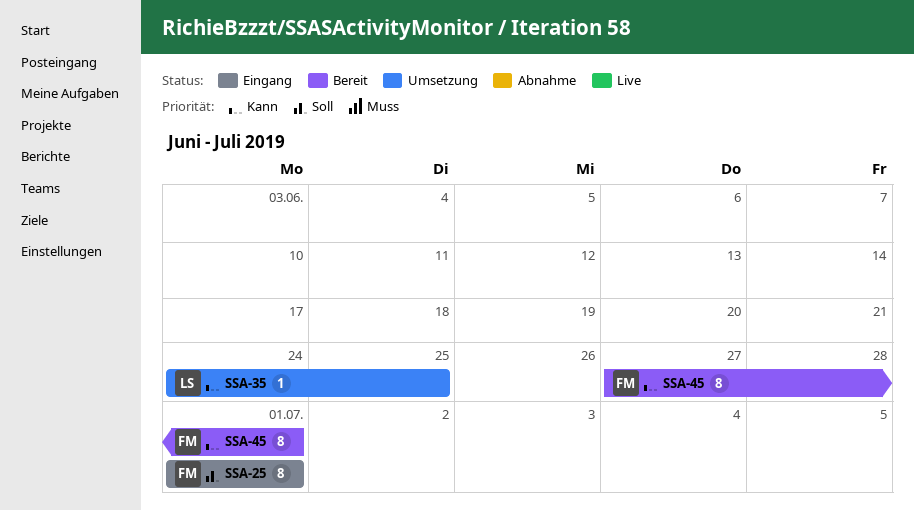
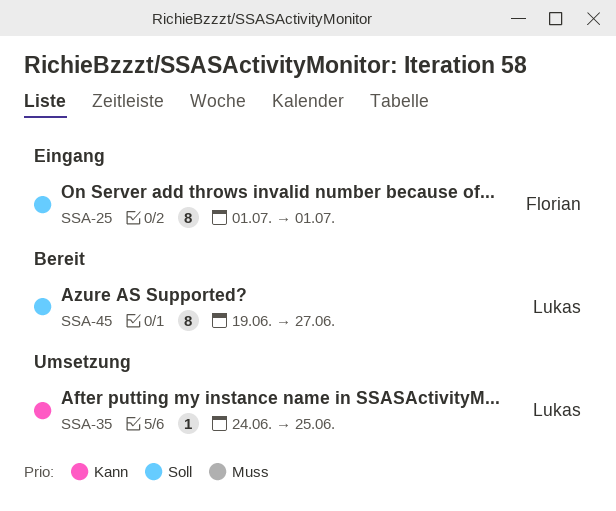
SSA-45, owner: Florian -> Lukas
SSA-45, priority: Kann -> Soll
SSA-45, start: Jun 27 -> Jun 19
SSA-45, due: Jul 1 -> Jun 27

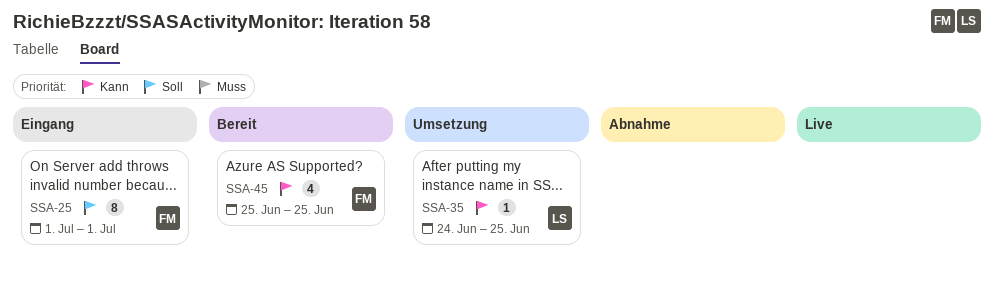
SSA-45, owner: Lukas -> Florian
SSA-45, priority: Soll -> Kann
SSA-45, estimate: 8 -> 4
SSA-45, start: Jun 19 -> Jun 25
SSA-45, due: Jun 27 -> Jun 25

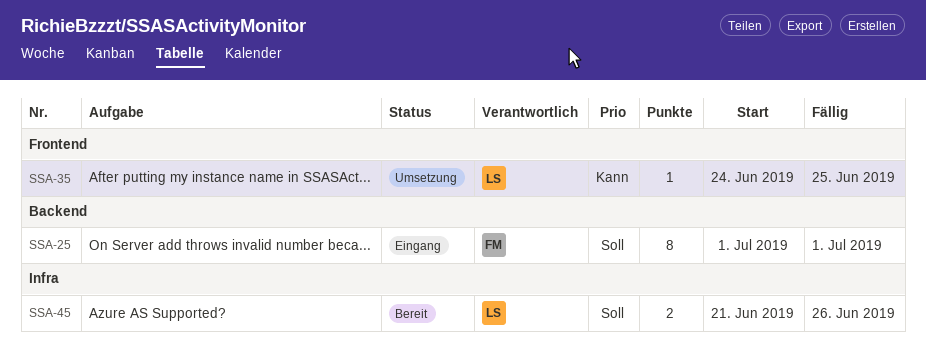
SSA-45, owner: FM -> LS
SSA-45, priority: Kann -> Soll
SSA-45, estimate: 4 -> 2
SSA-45, start: Jun 25 -> Jun 21
SSA-45, due: Jun 25 -> Jun 26

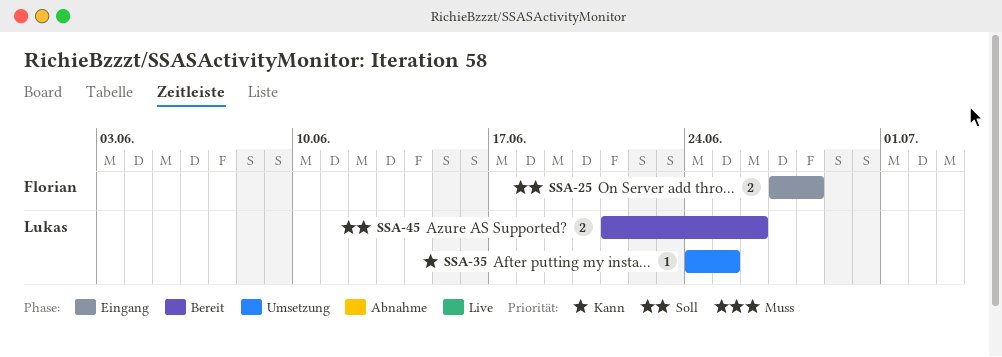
SSA-25, estimate: 8 -> 2
SSA-25, start: Jul 1 -> Jun 27
SSA-25, due: Jul 1 -> Jun 28

